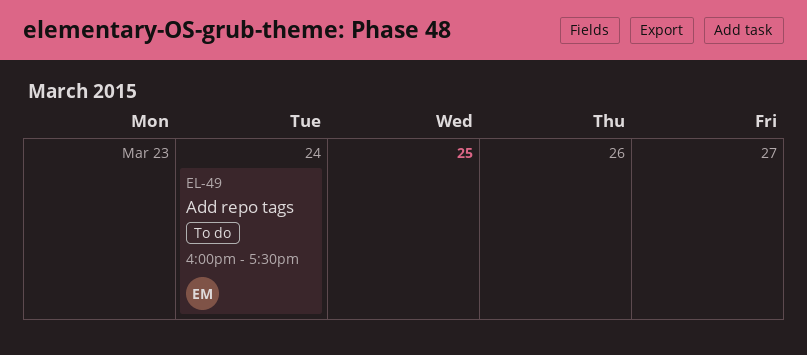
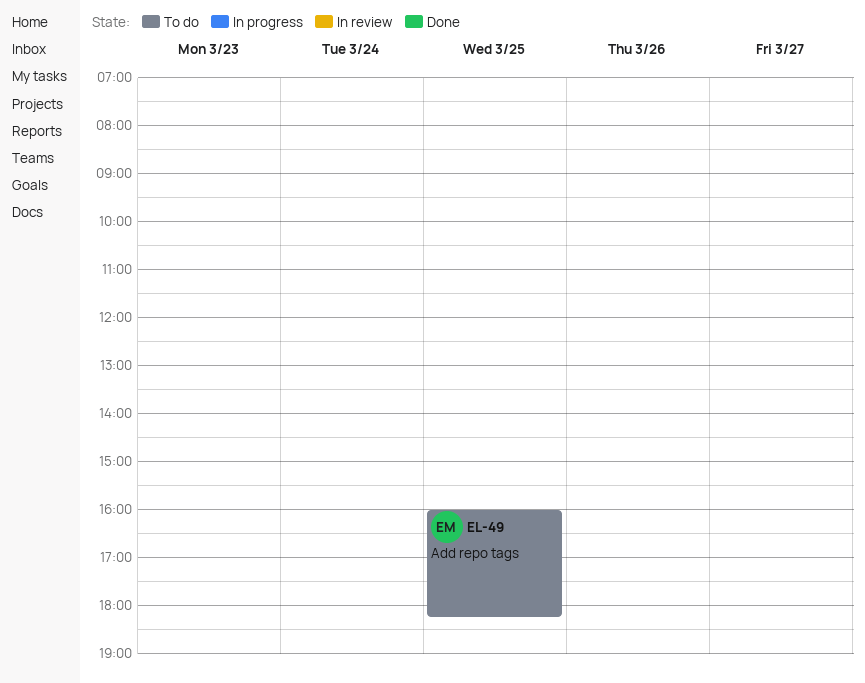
EL-49, day: Mar 24 -> Mar 25
EL-49, ends: 17:30 -> 18:15

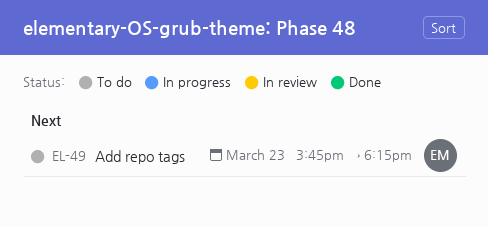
EL-49, day: Mar 25 -> Mar 23
EL-49, begins: 16:00 -> 15:45

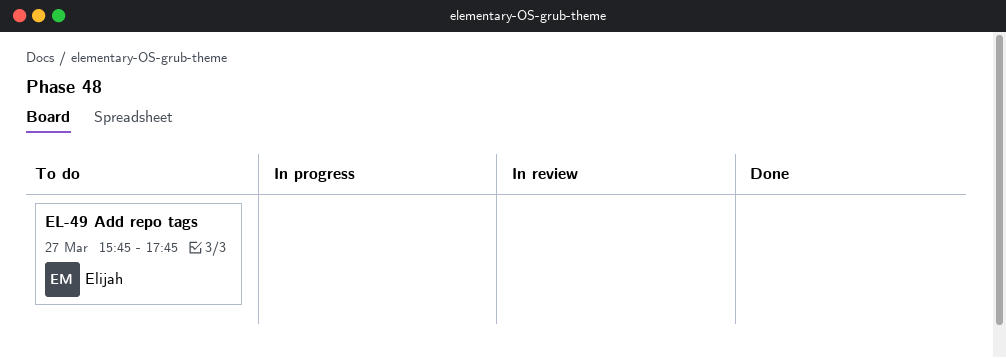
EL-49, day: Mar 23 -> Mar 27
EL-49, ends: 18:15 -> 17:45

